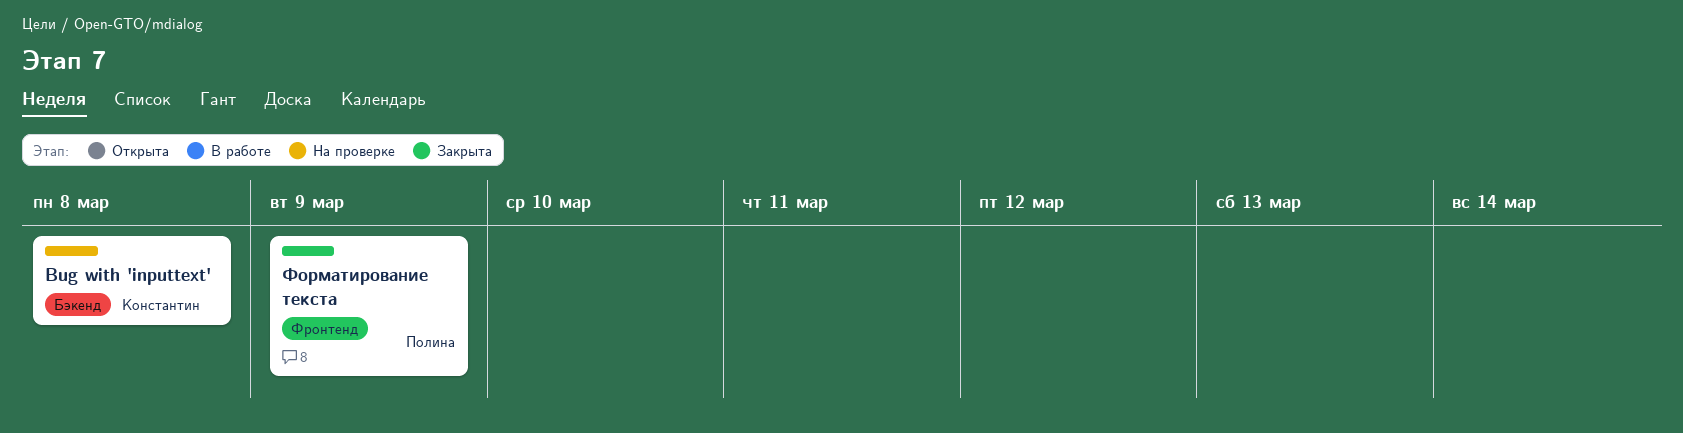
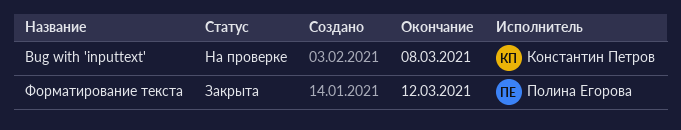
Форматирование текста, due: Mar 9 -> Mar 12

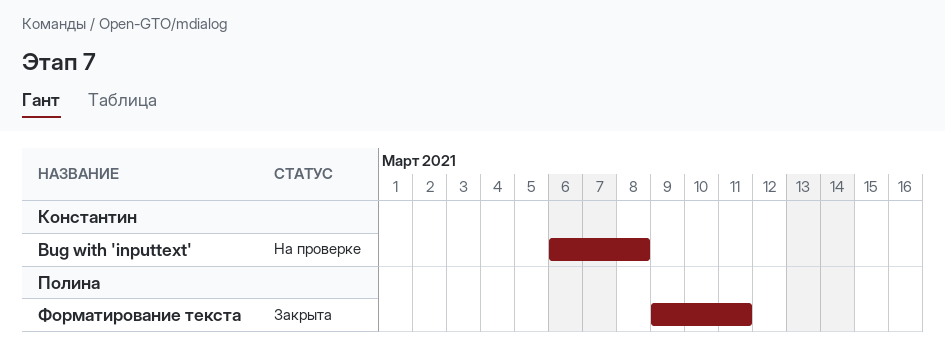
Форматирование текста, due: Mar 12 -> Mar 11

